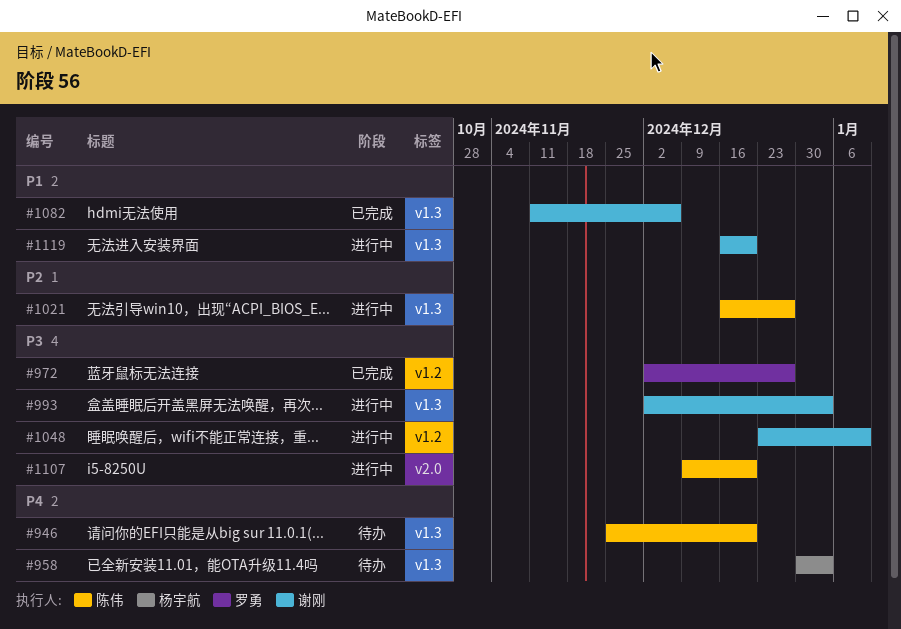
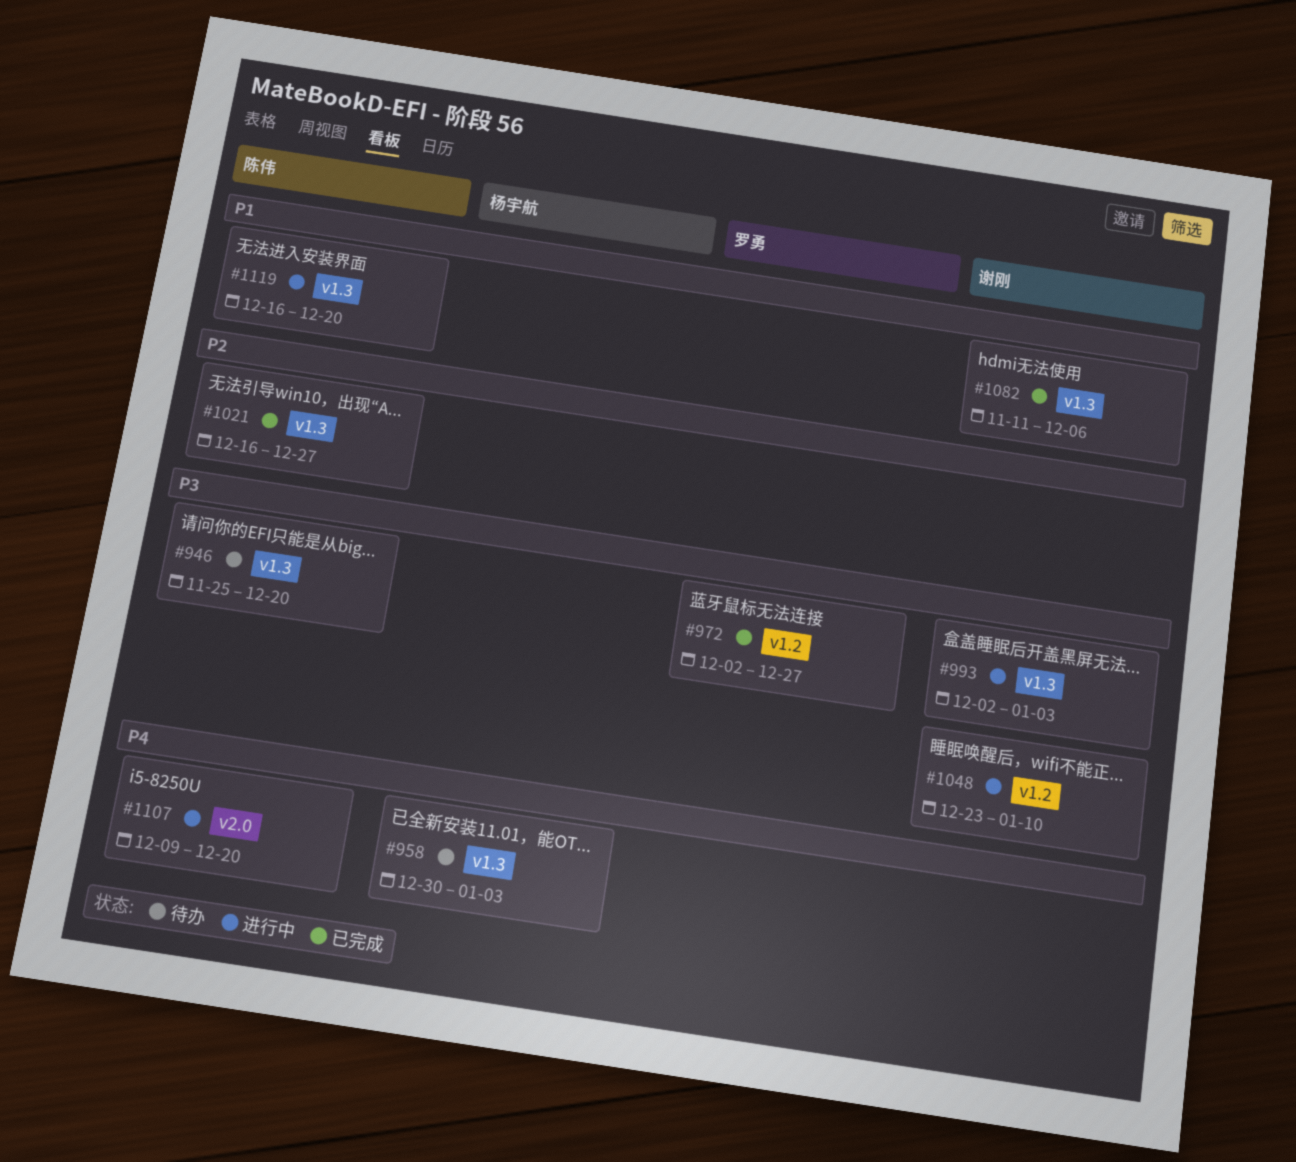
#946, priority: P4 -> P3
#1021, status: 进行中 -> 已完成
#1107, priority: P3 -> P4
#1119, owner: 谢刚 -> 陈伟

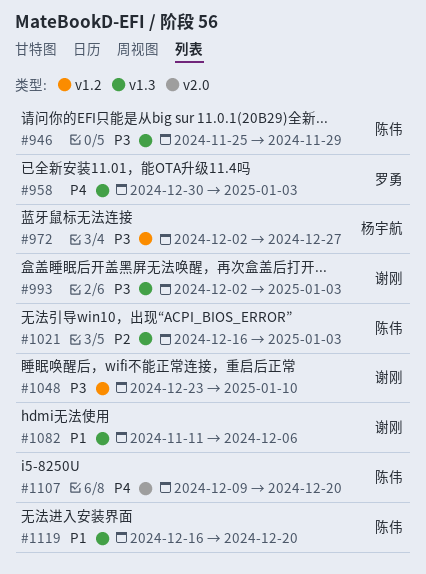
#946, due: Dec 20 -> Nov 29
#958, owner: 杨宇航 -> 罗勇
#972, owner: 罗勇 -> 杨宇航
#1021, due: Dec 27 -> Jan 3

